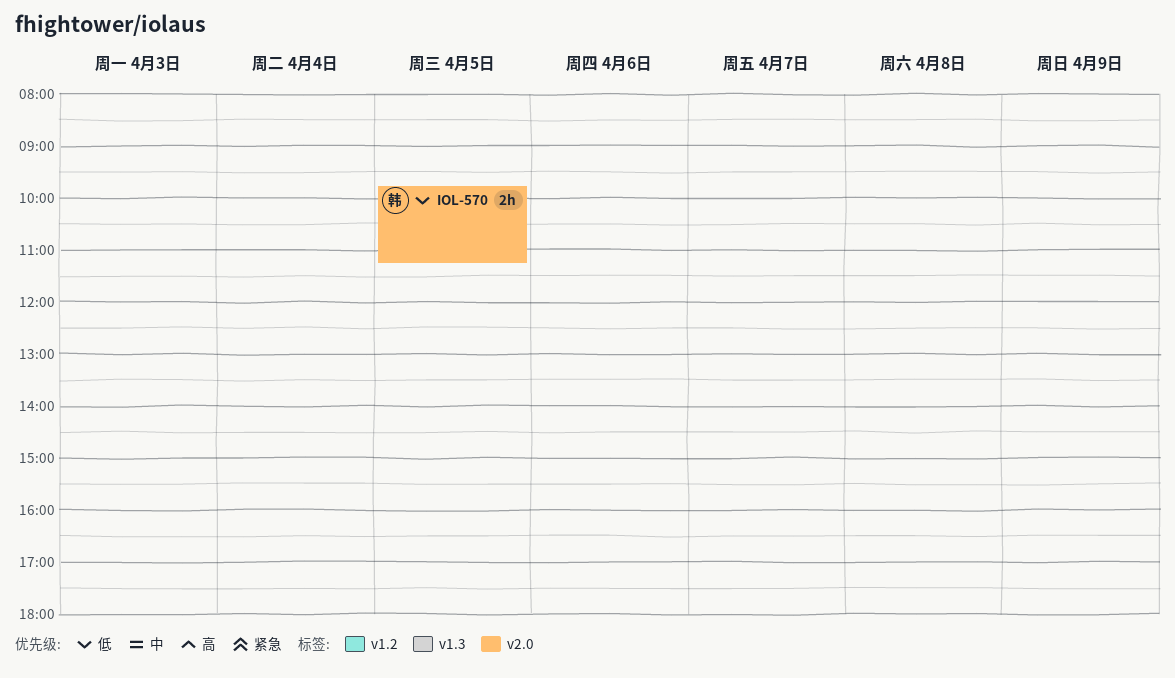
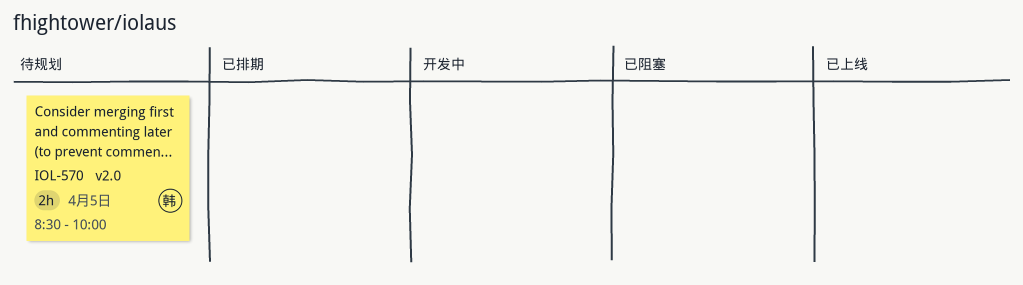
IOL-570, begins: 09:45 -> 08:30
IOL-570, ends: 11:15 -> 10:00

